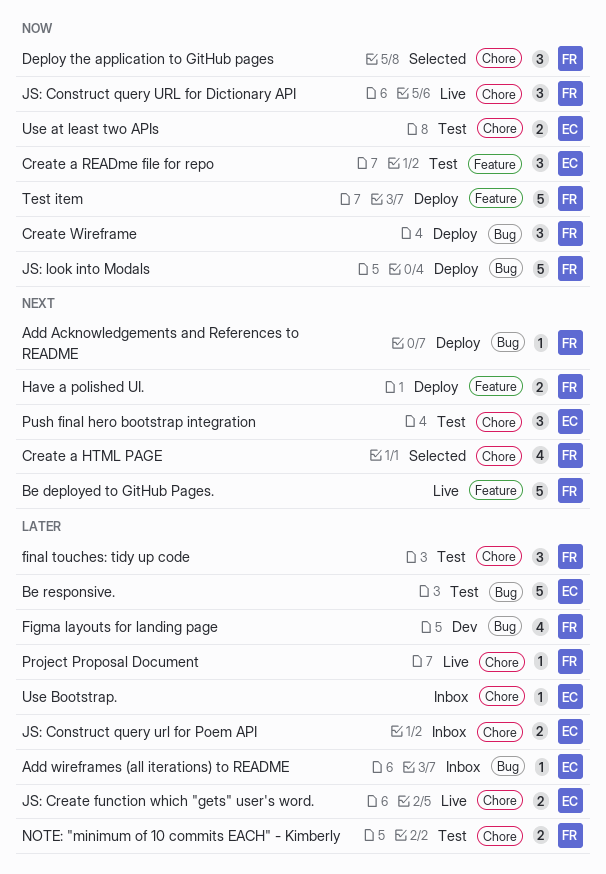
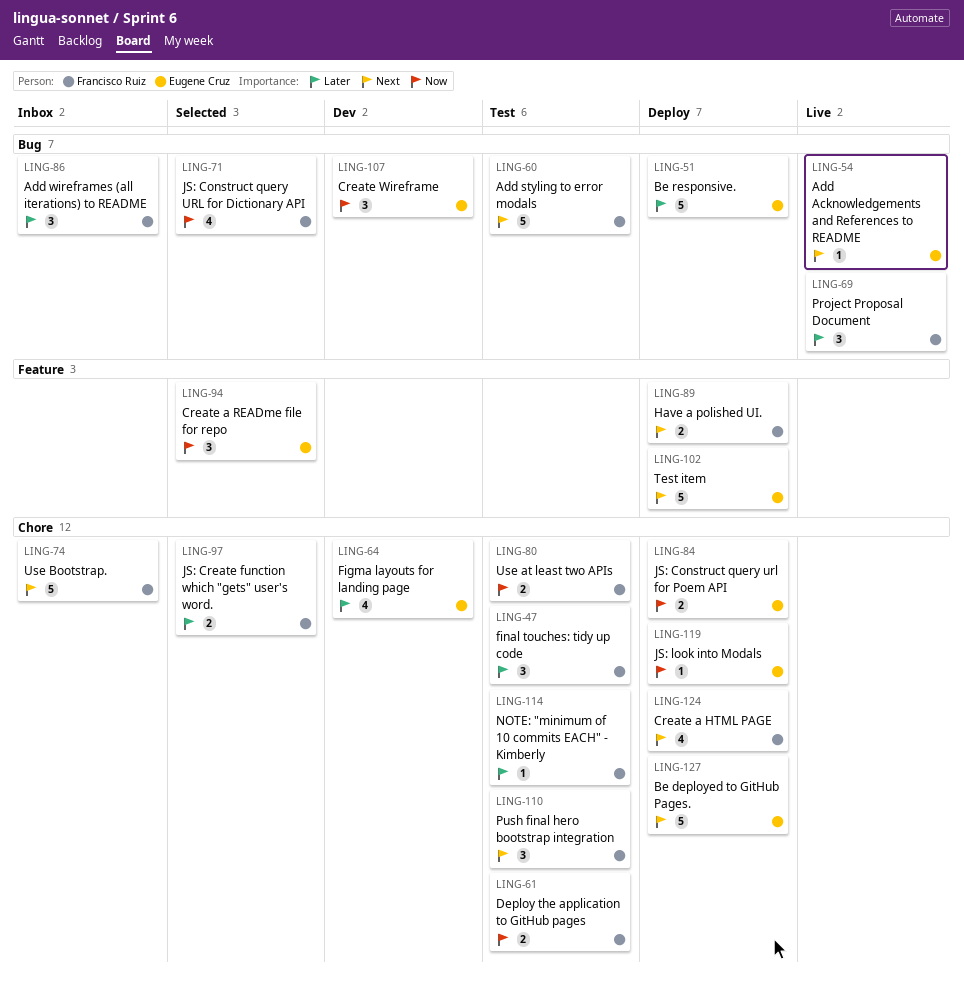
Add Acknowledgements and References to README, status: Deploy -> Live
Add Acknowledgements and References to README, owner: Francisco Ruiz -> Eugene Cruz
Add styling to error modals: none -> present
Add wireframes (all iterations) to README, owner: Eugene Cruz -> Francisco Ruiz
Add wireframes (all iterations) to README, estimate: 1 -> 3
Be deployed to GitHub Pages., status: Live -> Deploy
Be deployed to GitHub Pages., owner: Francisco Ruiz -> Eugene Cruz
Be deployed to GitHub Pages., label: Feature -> Chore
Be responsive., status: Test -> Deploy
Create a HTML PAGE, status: Selected -> Deploy
Create a READme file for repo, status: Test -> Selected
Create Wireframe, status: Deploy -> Dev
Create Wireframe, owner: Francisco Ruiz -> Eugene Cruz
Deploy the application to GitHub pages, status: Selected -> Test
Deploy the application to GitHub pages, estimate: 3 -> 2
Figma layouts for landing page, owner: Francisco Ruiz -> Eugene Cruz
Figma layouts for landing page, label: Bug -> Chore
JS: Construct query URL for Dictionary API, status: Live -> Selected
JS: Construct query URL for Dictionary API, label: Chore -> Bug
JS: Construct query URL for Dictionary API, estimate: 3 -> 4
JS: Construct query url for Poem API, status: Inbox -> Deploy
JS: Construct query url for Poem API, priority: Later -> Now
JS: Create function which "gets" user's word., status: Live -> Selected
JS: Create function which "gets" user's word., owner: Eugene Cruz -> Francisco Ruiz
JS: look into Modals, owner: Francisco Ruiz -> Eugene Cruz
JS: look into Modals, label: Bug -> Chore
JS: look into Modals, estimate: 5 -> 1
NOTE: "minimum of 10 commits EACH" - Kimberly, estimate: 2 -> 1
Project Proposal Document, label: Chore -> Bug
Project Proposal Document, estimate: 1 -> 3
Push final hero bootstrap integration, owner: Eugene Cruz -> Francisco Ruiz
Test item, owner: Francisco Ruiz -> Eugene Cruz
Test item, priority: Now -> Next
Use at least two APIs, owner: Eugene Cruz -> Francisco Ruiz
Use Bootstrap., owner: Eugene Cruz -> Francisco Ruiz
Use Bootstrap., priority: Later -> Next
Use Bootstrap., estimate: 1 -> 5

